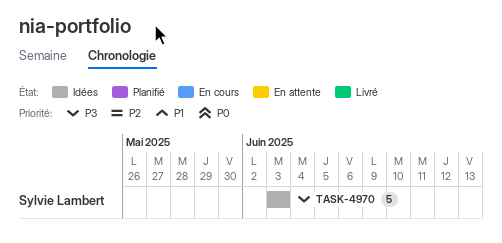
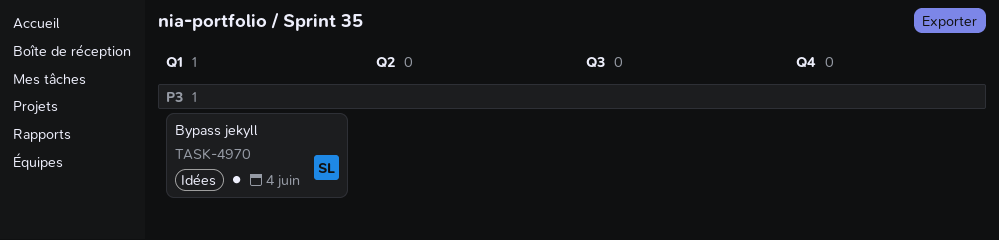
TASK-4970, estimate: 5 -> 1
TASK-4970, due: Jun 3 -> Jun 4

